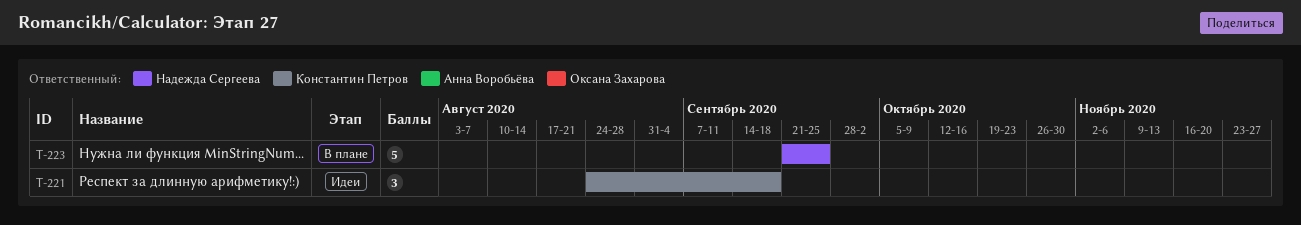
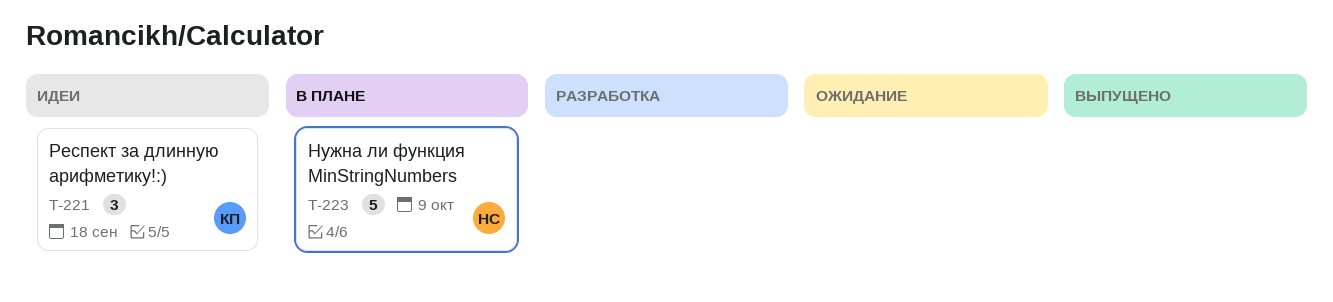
T-223, due: Sep 25 -> Oct 9

